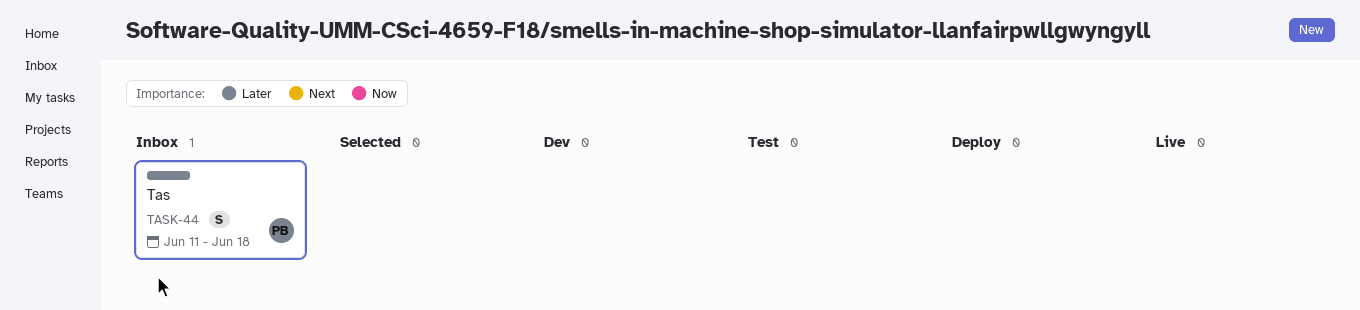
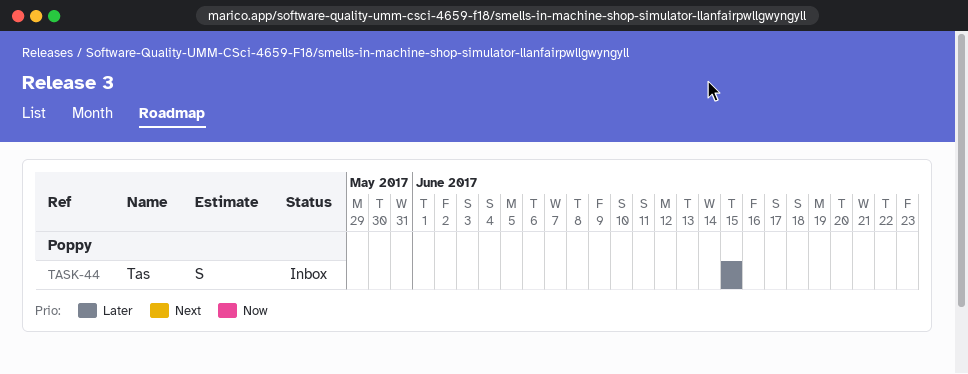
TASK-44, start: Jun 11 -> Jun 15
TASK-44, due: Jun 18 -> Jun 15

